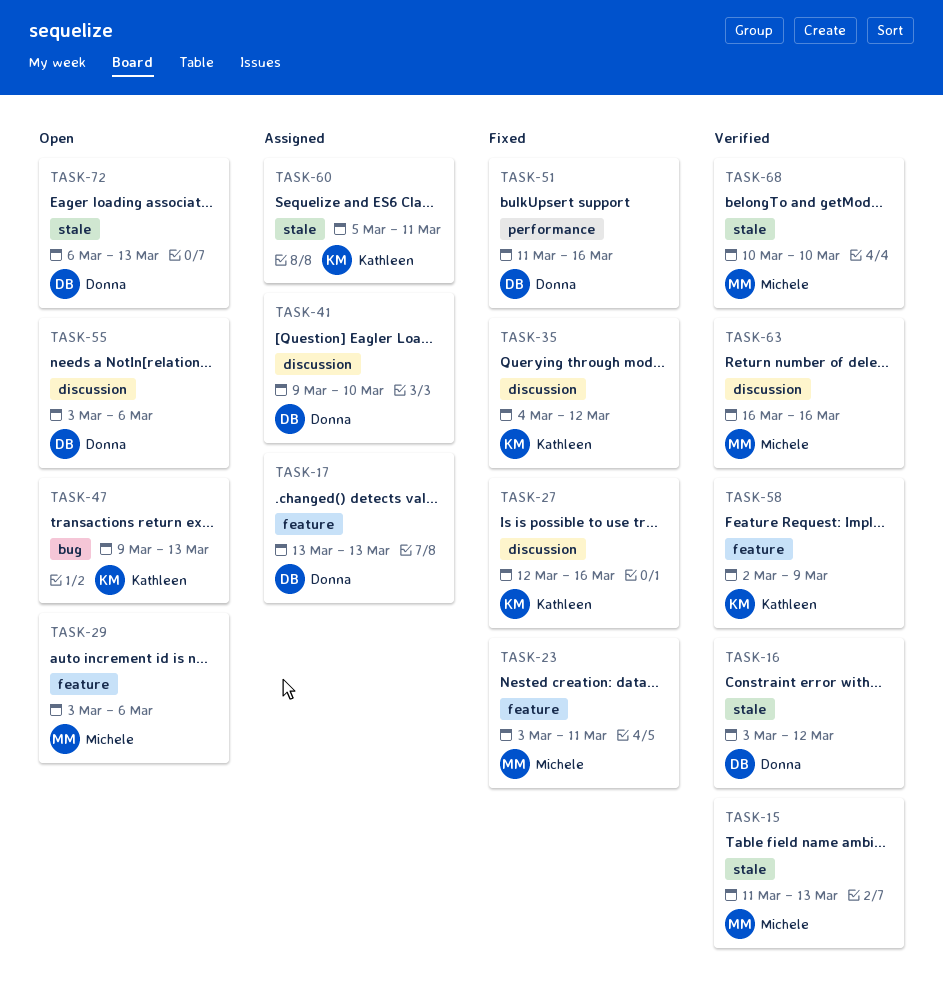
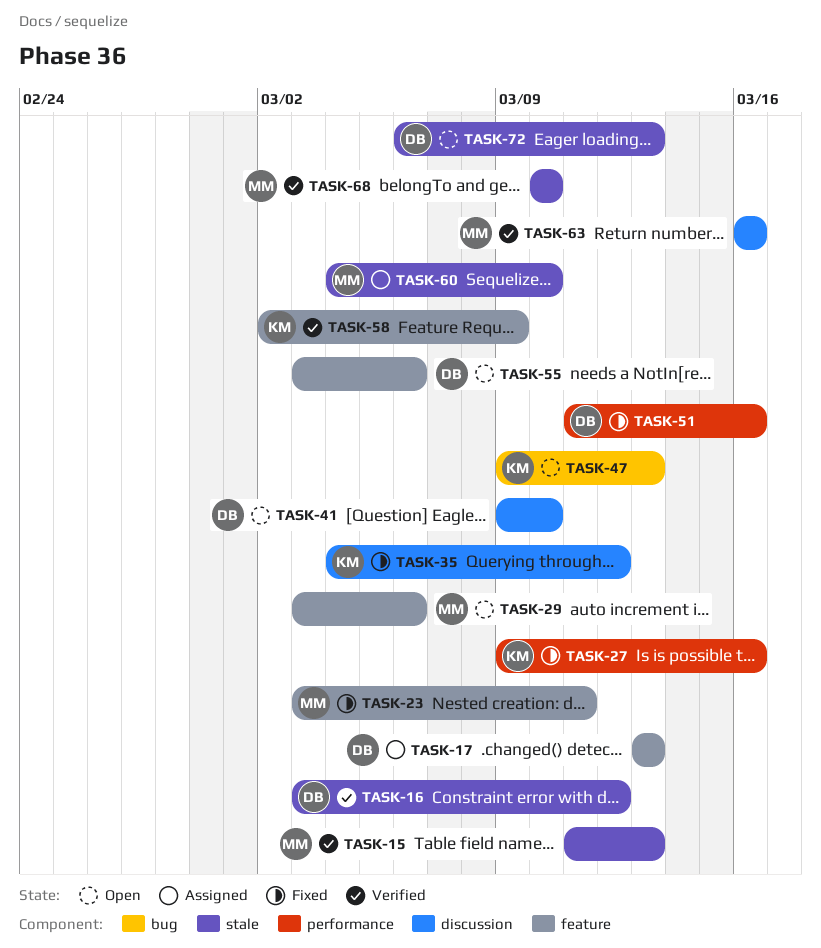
TASK-27, label: discussion -> performance
TASK-27, start: Mar 12 -> Mar 9
TASK-41, status: Assigned -> Open
TASK-55, label: discussion -> feature
TASK-60, owner: Kathleen -> Michele
TASK-60, start: Mar 5 -> Mar 4
TASK-60, due: Mar 11 -> Mar 10

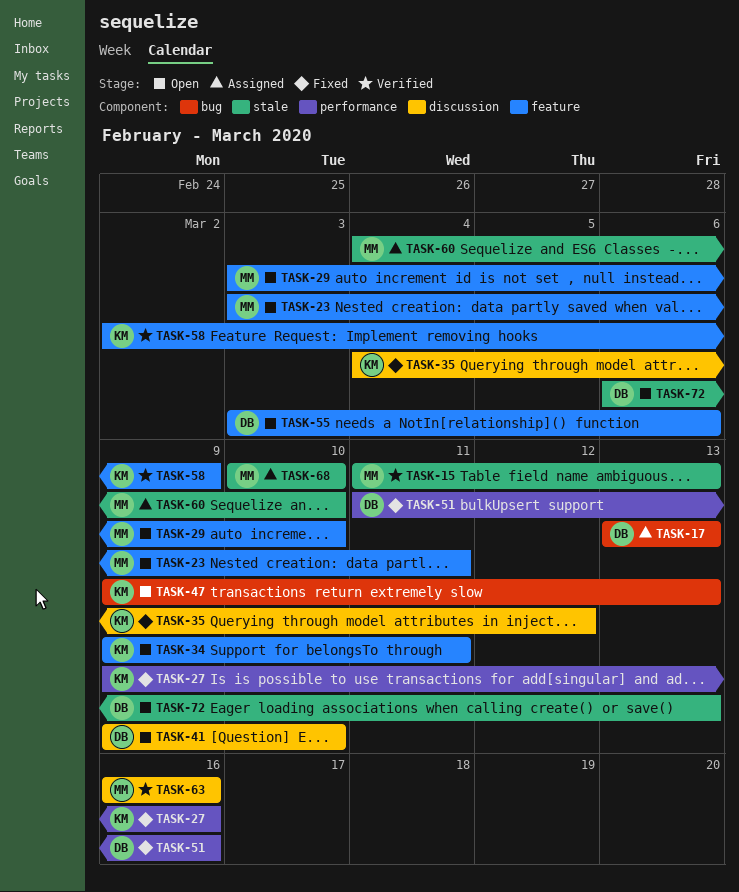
TASK-16: present -> none
TASK-17, label: feature -> bug
TASK-23, status: Fixed -> Open
TASK-29, due: Mar 6 -> Mar 10
TASK-34: none -> present
TASK-68, status: Verified -> Assigned

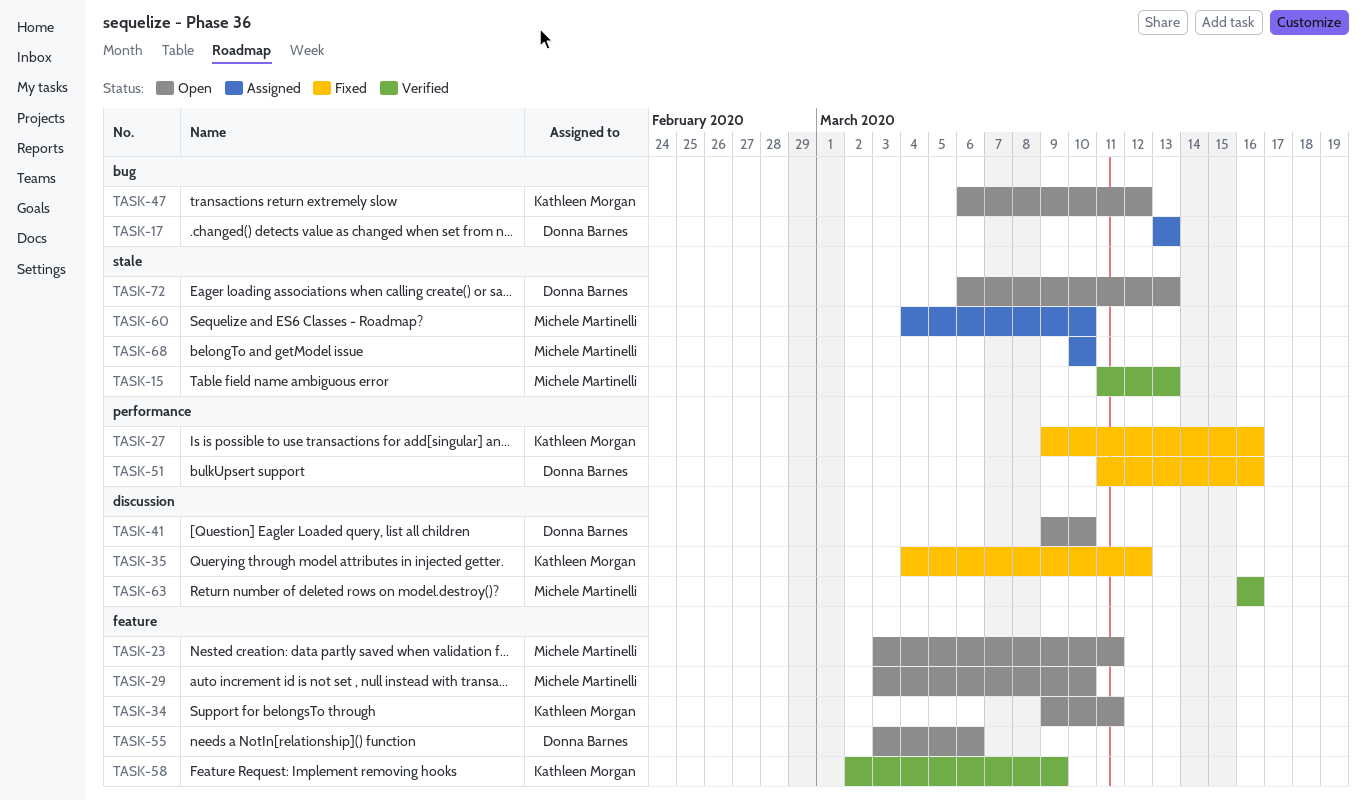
TASK-47, start: Mar 9 -> Mar 6
TASK-47, due: Mar 13 -> Mar 12

